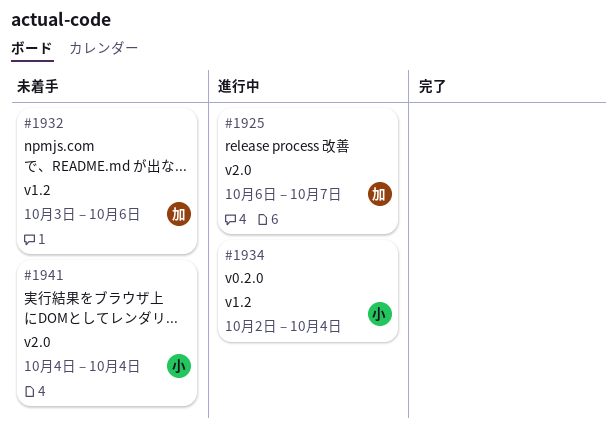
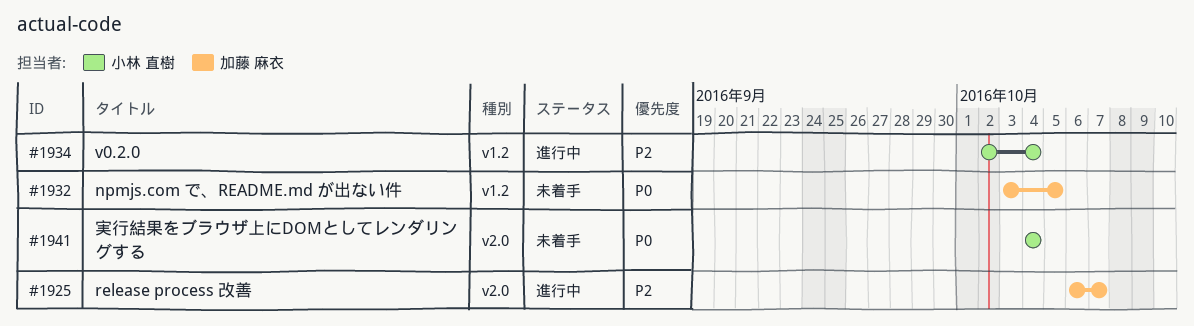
#1932, due: Oct 6 -> Oct 5

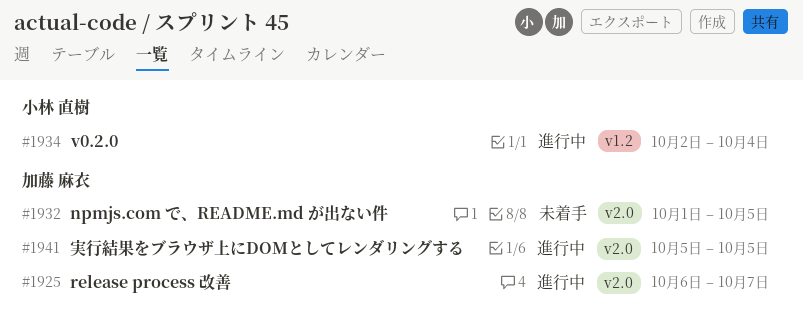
#1932, label: v1.2 -> v2.0
#1932, start: Oct 3 -> Oct 1
#1941, status: 未着手 -> 進行中
#1941, owner: 小林 直樹 -> 加藤 麻衣
#1941, start: Oct 4 -> Oct 5
#1941, due: Oct 4 -> Oct 5

